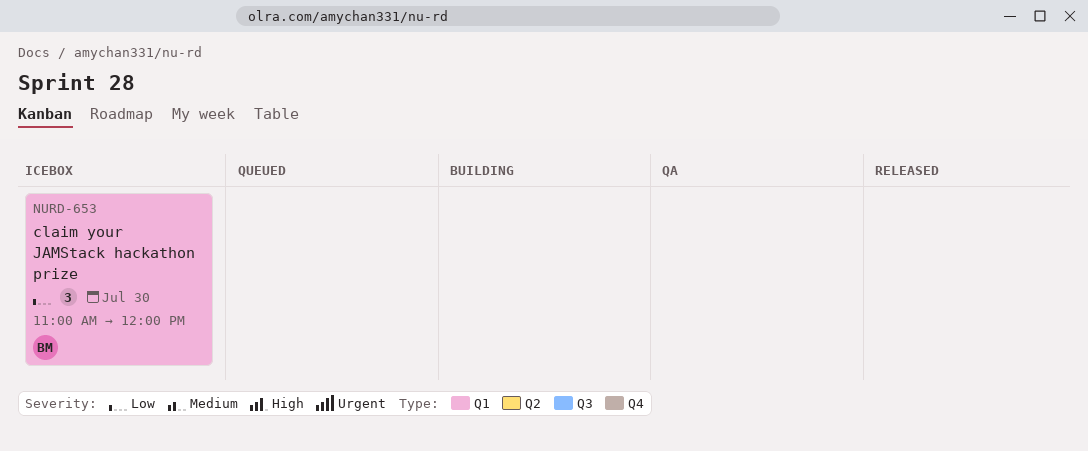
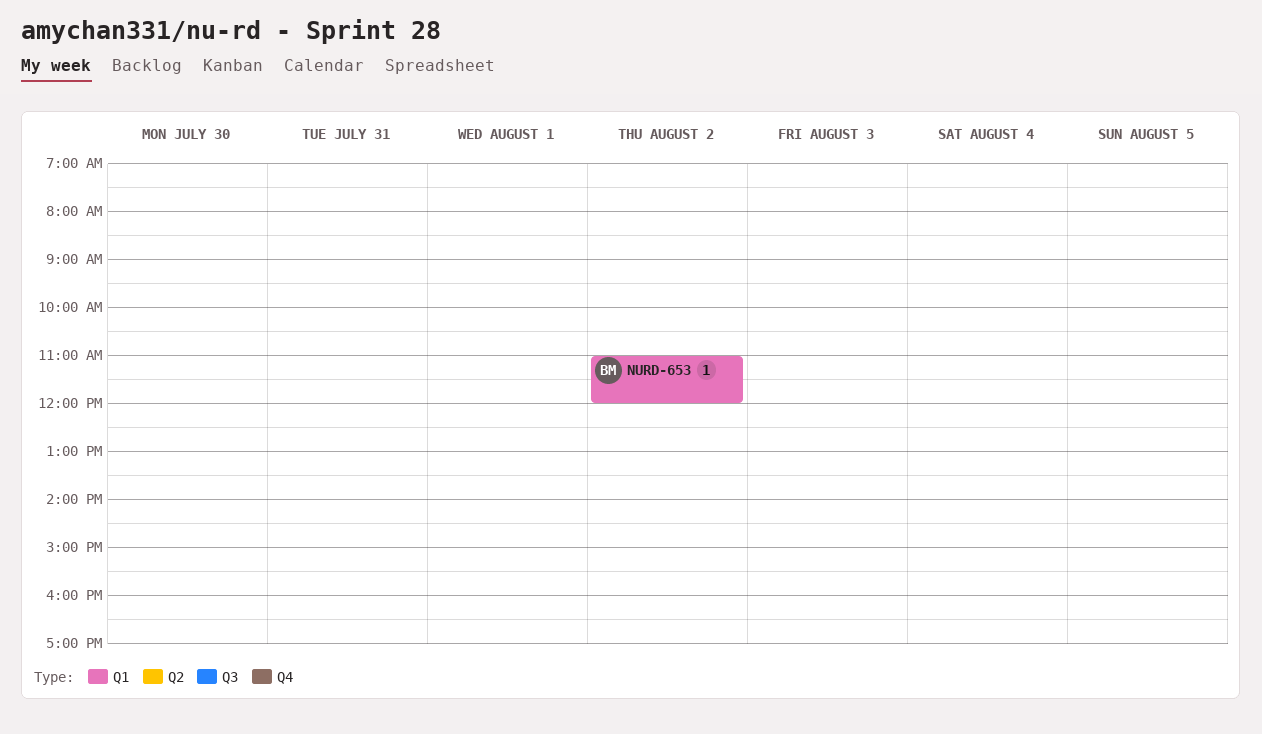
NURD-653, estimate: 3 -> 1
NURD-653, day: Jul 30 -> Aug 2

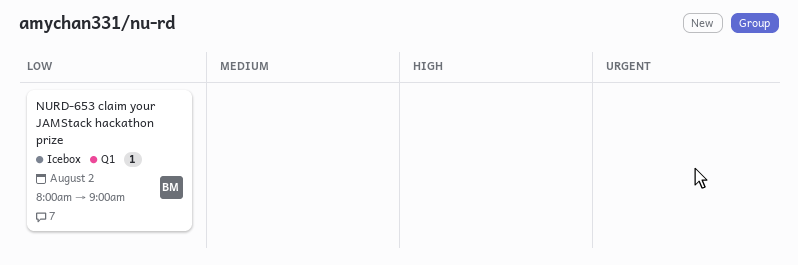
NURD-653, begins: 11:00 -> 08:00
NURD-653, ends: 12:00 -> 09:00

